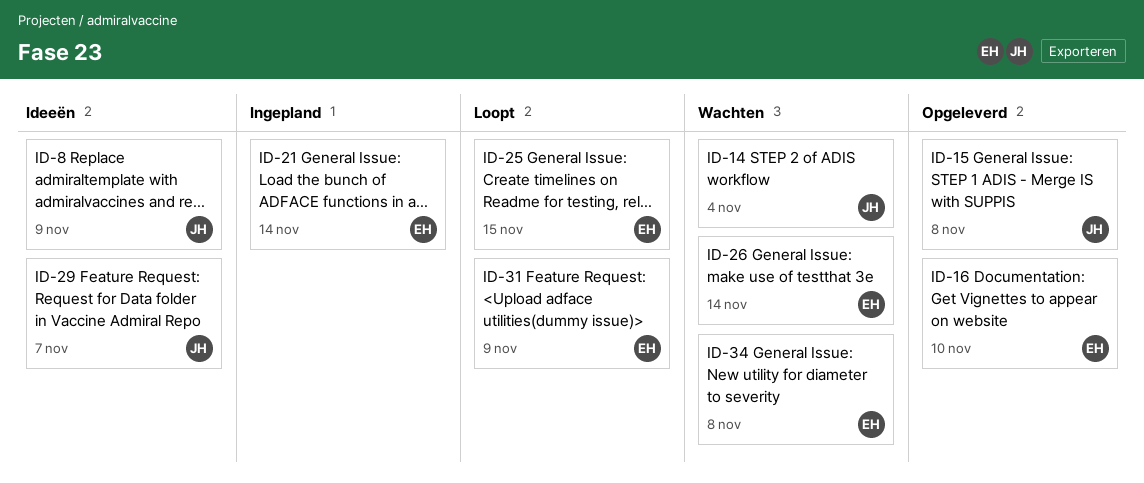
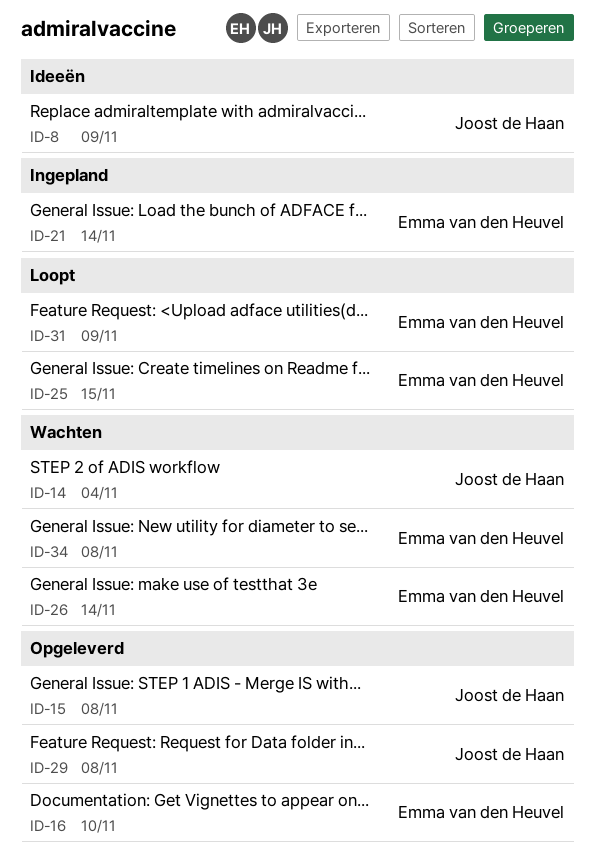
ID-29, status: Ideeën -> Opgeleverd
ID-29, due: Nov 7 -> Nov 8

